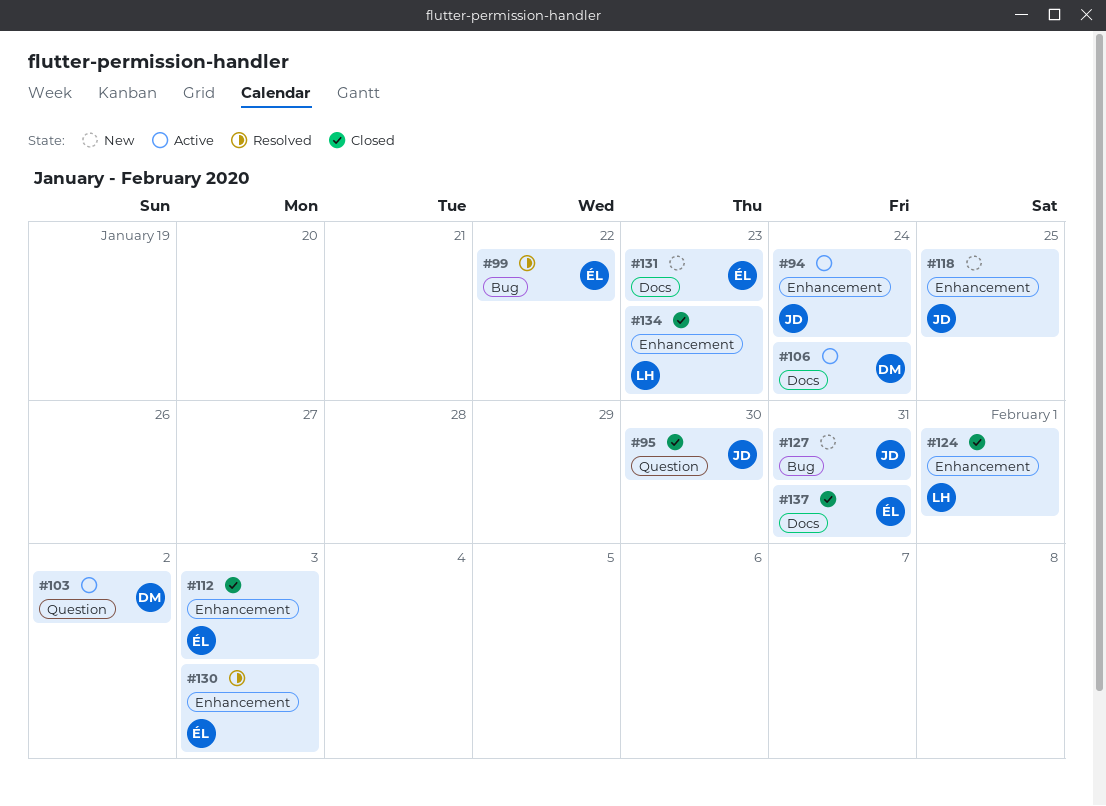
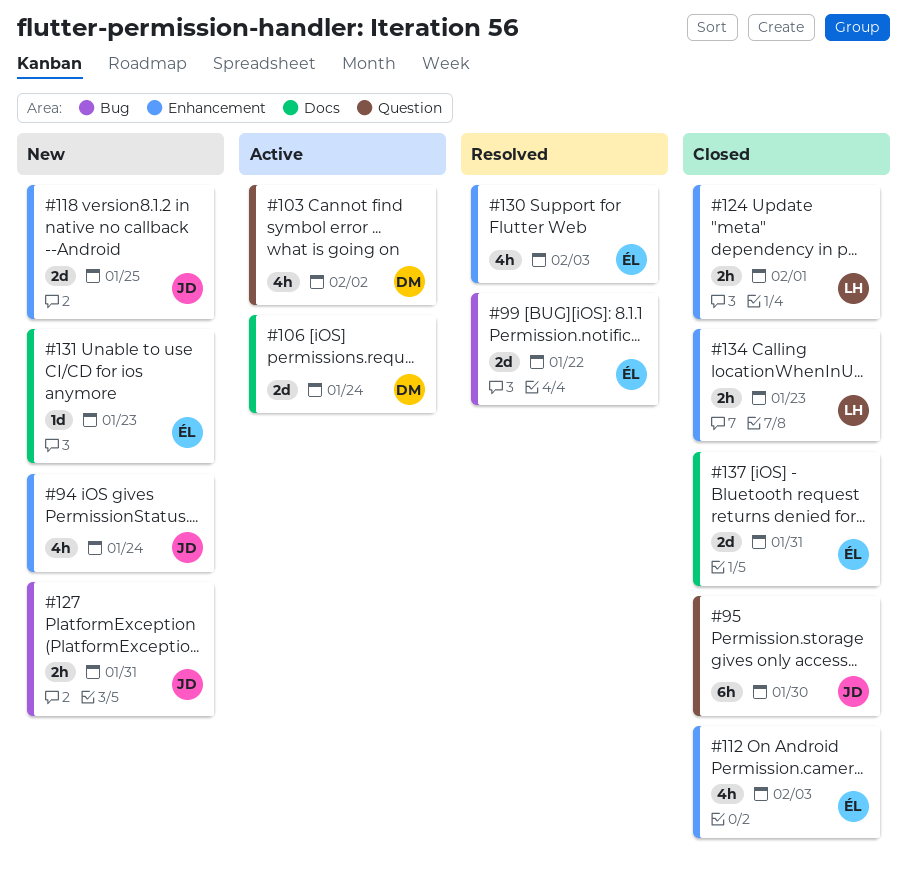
#94, status: Active -> New

